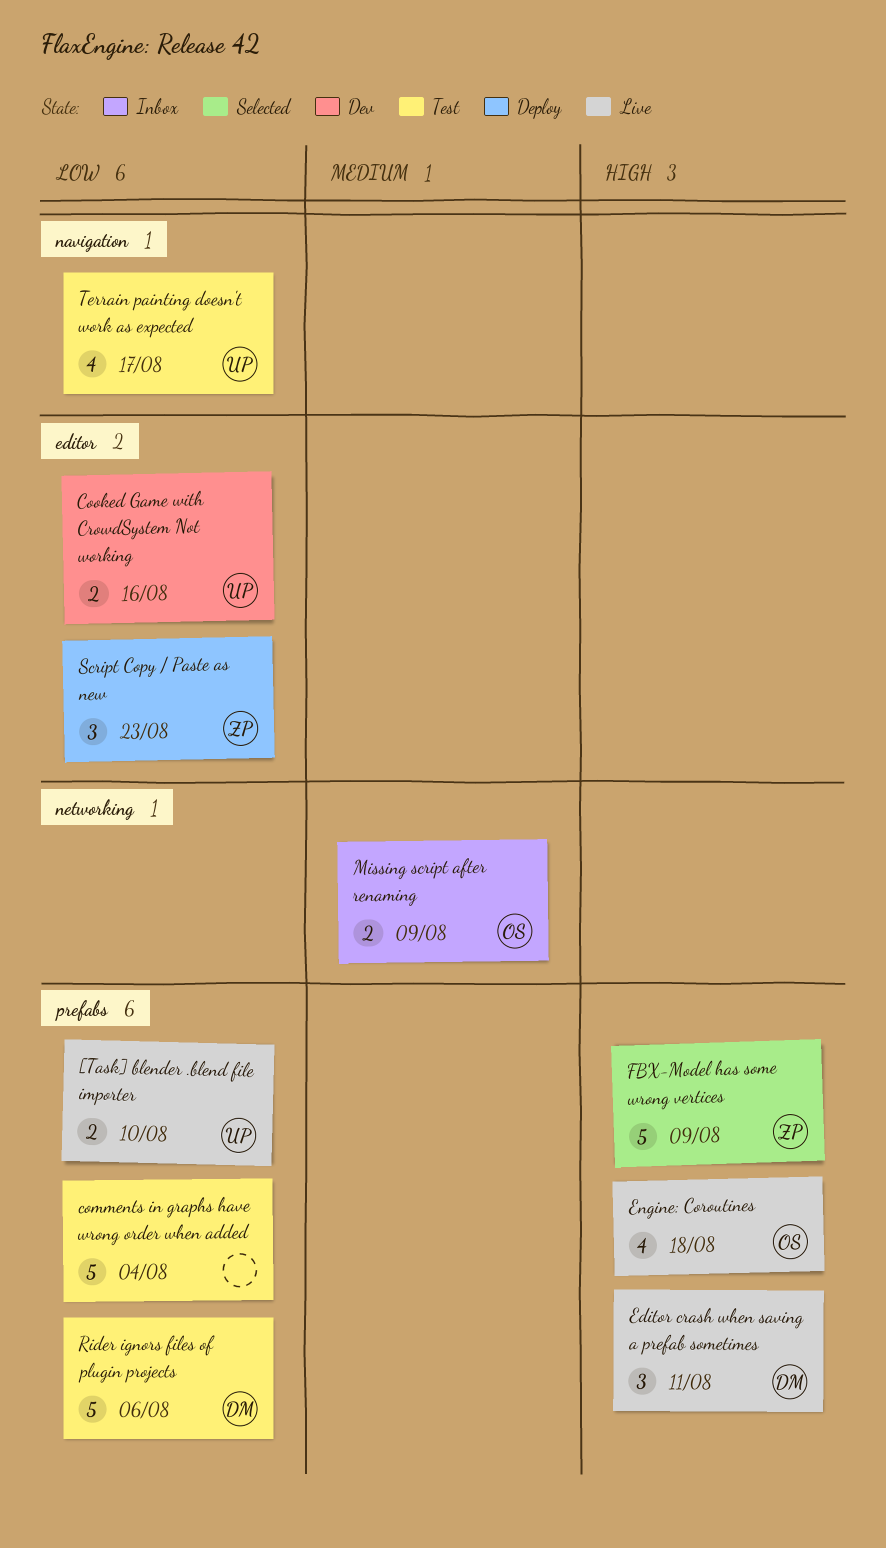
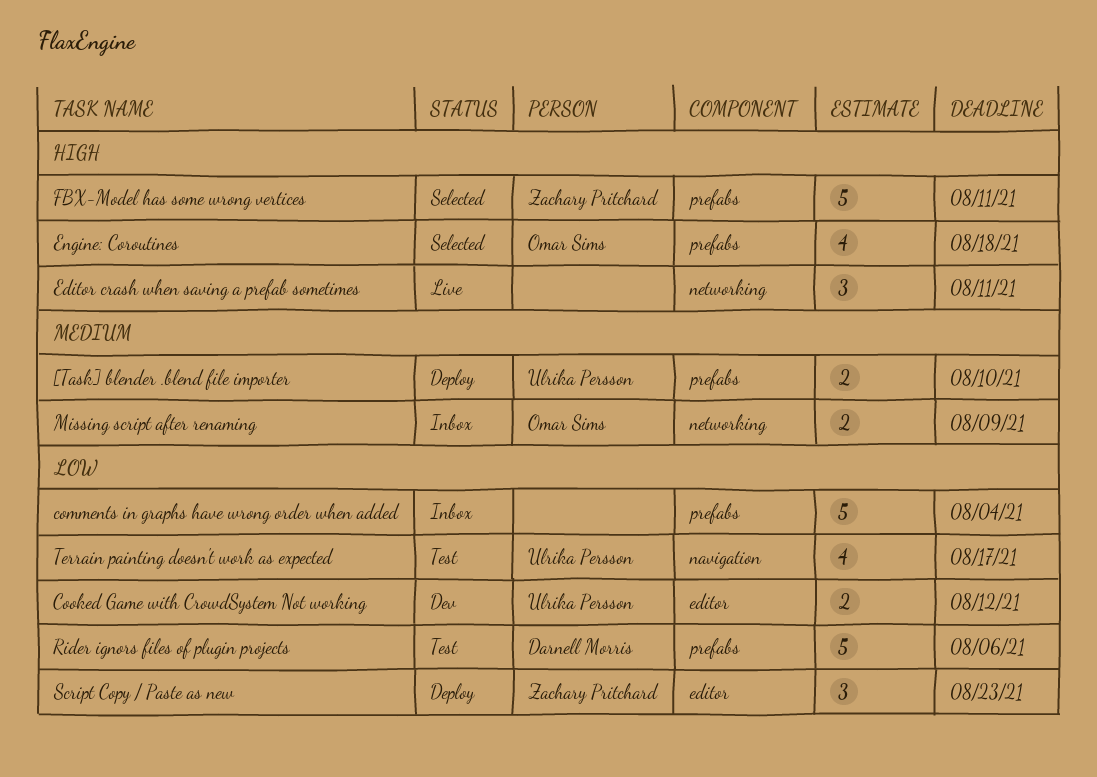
[Task] blender .blend file importer, status: Live -> Deploy
[Task] blender .blend file importer, priority: Low -> Medium
comments in graphs have wrong order when added, status: Test -> Inbox
Cooked Game with CrowdSystem Not working, due: Aug 16 -> Aug 12
Editor crash when saving a prefab sometimes, owner: Darnell Morris -> none
Editor crash when saving a prefab sometimes, label: prefabs -> networking
Engine: Coroutines, status: Live -> Selected
FBX-Model has some wrong vertices, due: Aug 9 -> Aug 11

